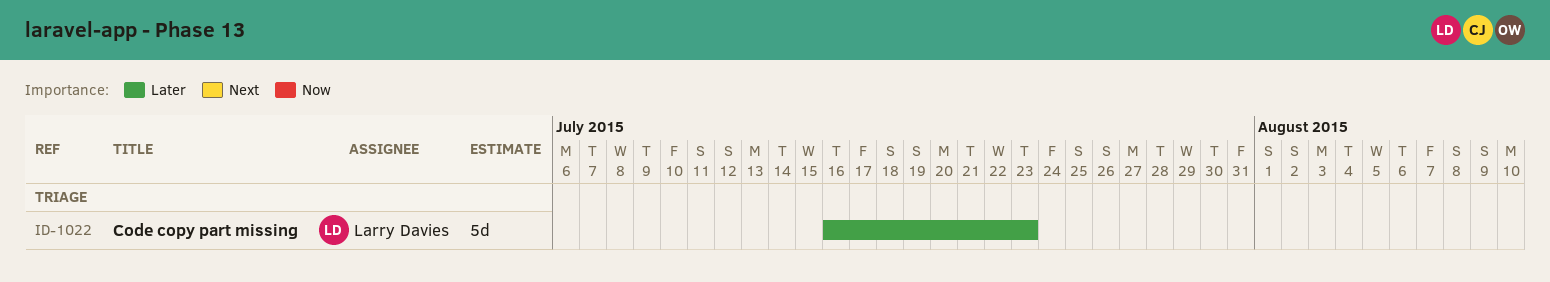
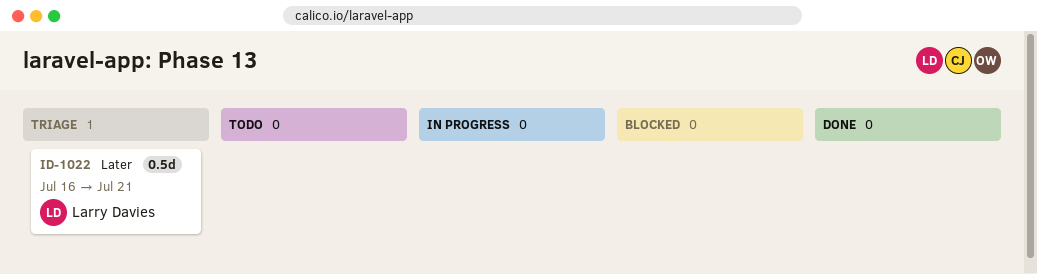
ID-1022, estimate: 5d -> 0.5d
ID-1022, due: Jul 23 -> Jul 21

